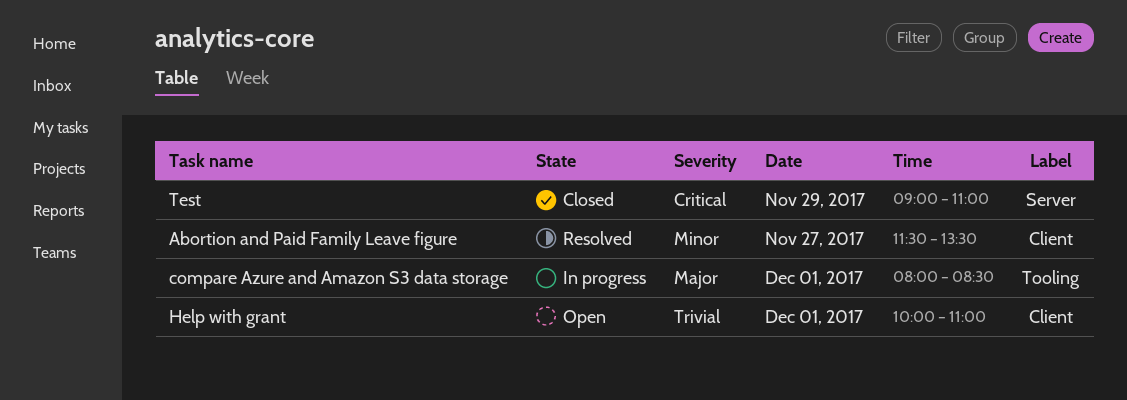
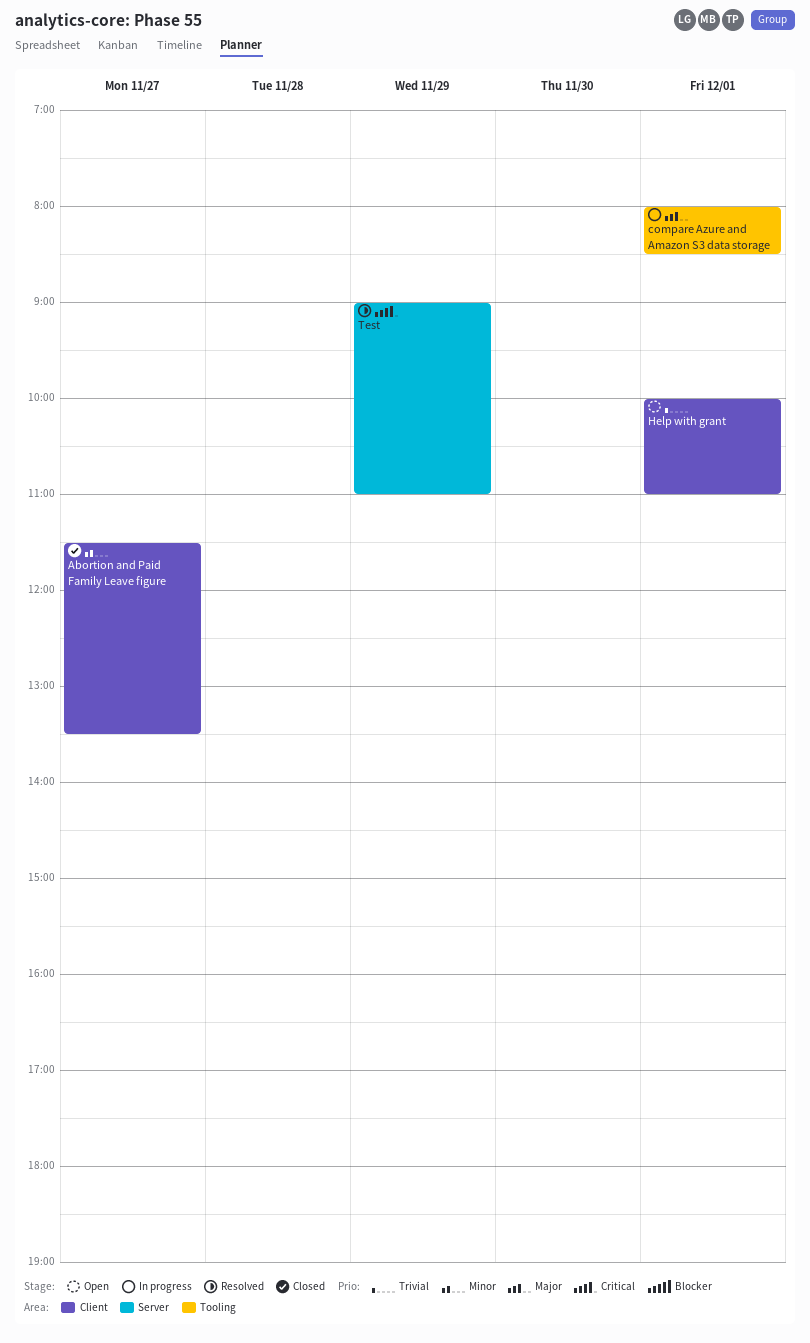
Abortion and Paid Family Leave figure, status: Resolved -> Closed
Test, status: Closed -> Resolved

